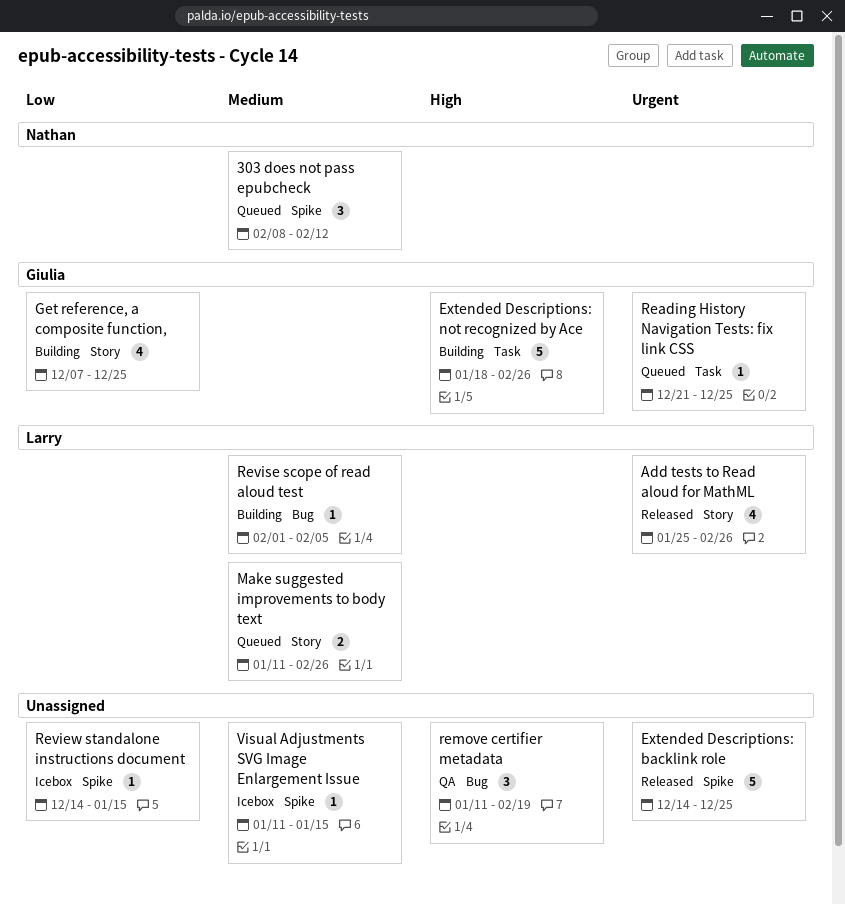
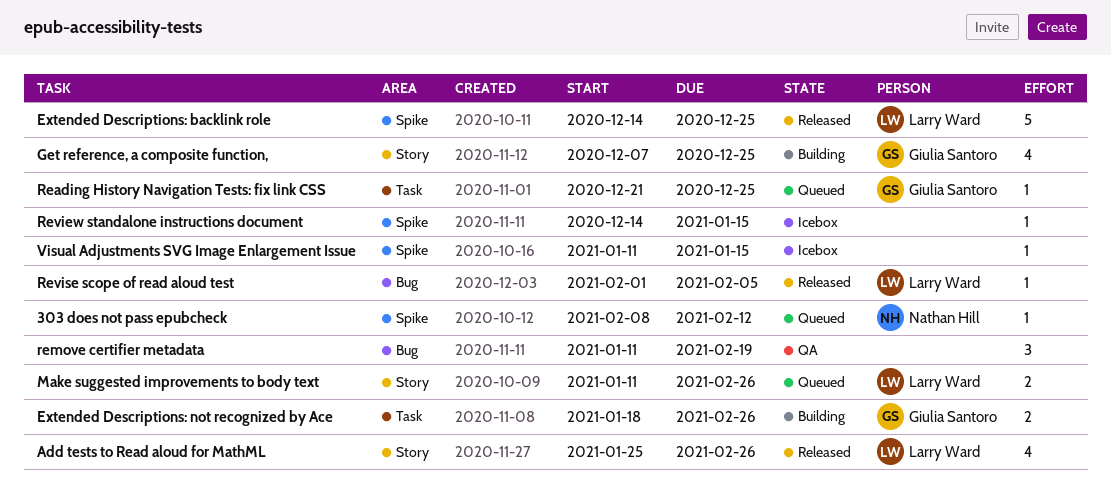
303 does not pass epubcheck, estimate: 3 -> 1
Extended Descriptions: backlink role, owner: none -> Larry Ward
Extended Descriptions: not recognized by Ace, estimate: 5 -> 2
Revise scope of read aloud test, status: Building -> Released

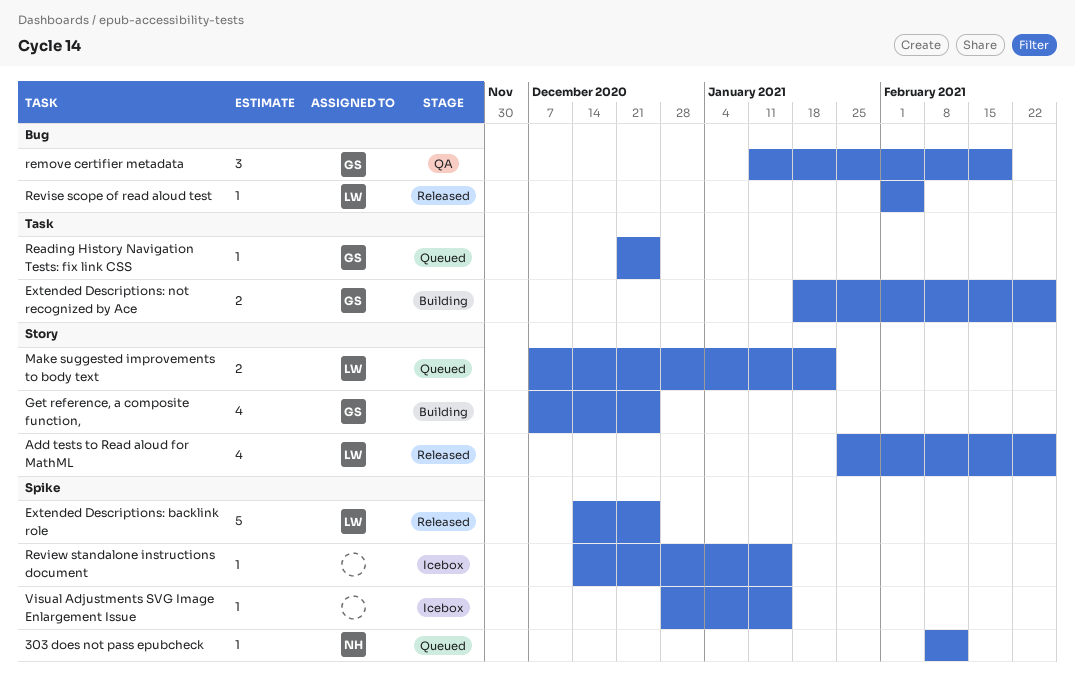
Make suggested improvements to body text, start: Jan 11 -> Dec 7
Make suggested improvements to body text, due: Feb 26 -> Jan 22
remove certifier metadata, owner: none -> Giulia Santoro
Visual Adjustments SVG Image Enlargement Issue, start: Jan 11 -> Dec 28

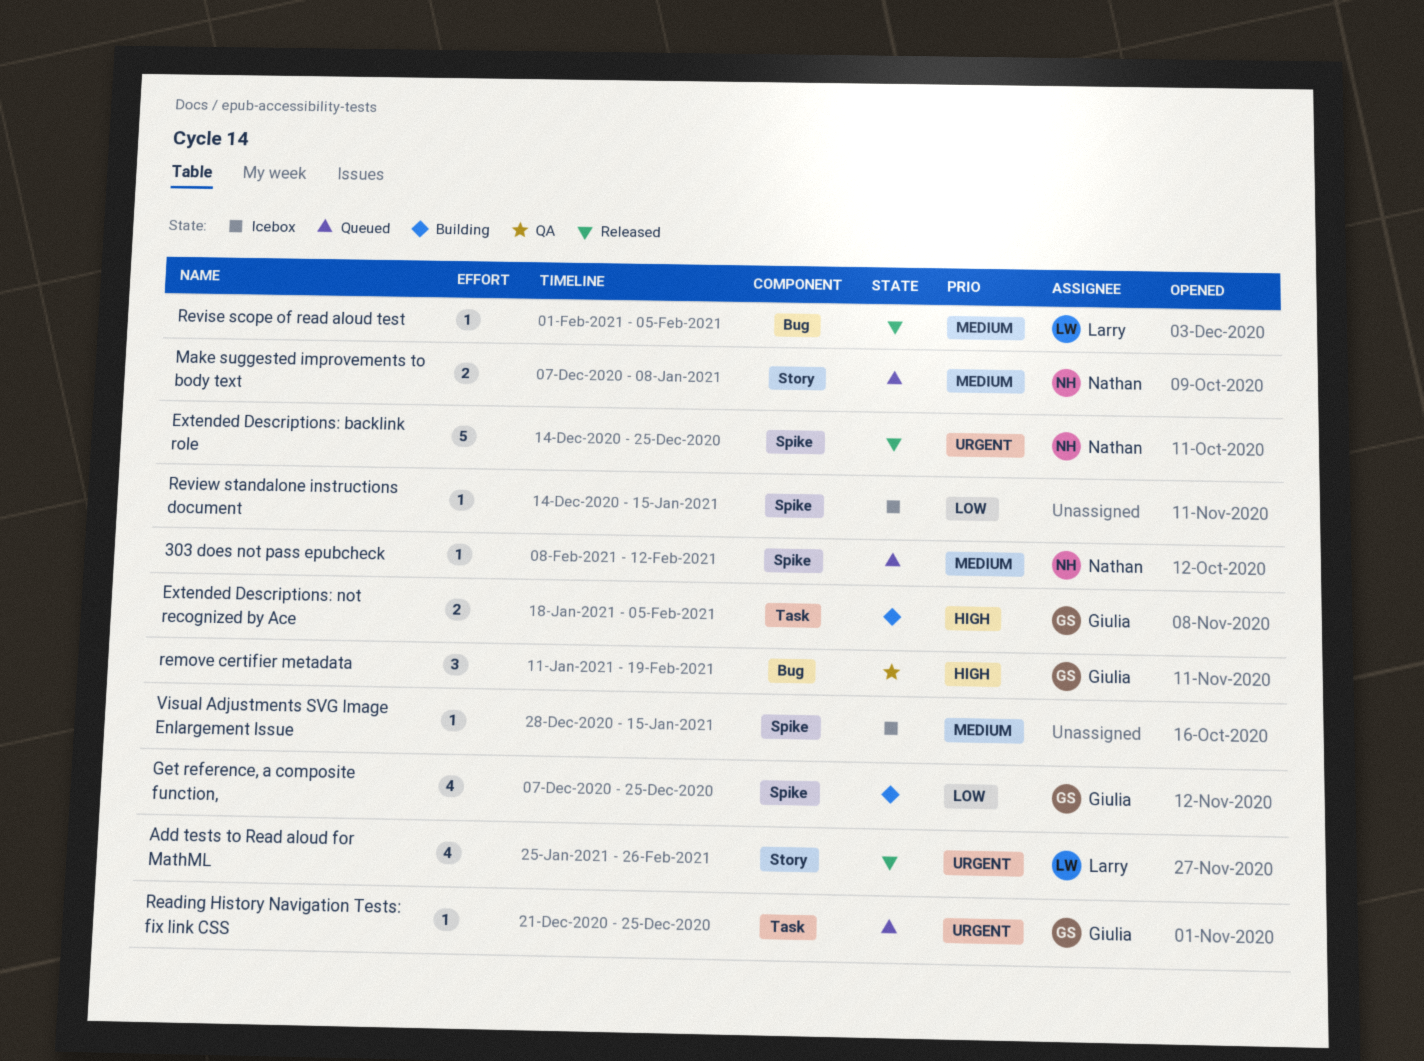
Extended Descriptions: backlink role, owner: Larry -> Nathan
Extended Descriptions: not recognized by Ace, due: Feb 26 -> Feb 5
Get reference, a composite function,, label: Story -> Spike
Make suggested improvements to body text, owner: Larry -> Nathan
Make suggested improvements to body text, due: Jan 22 -> Jan 8

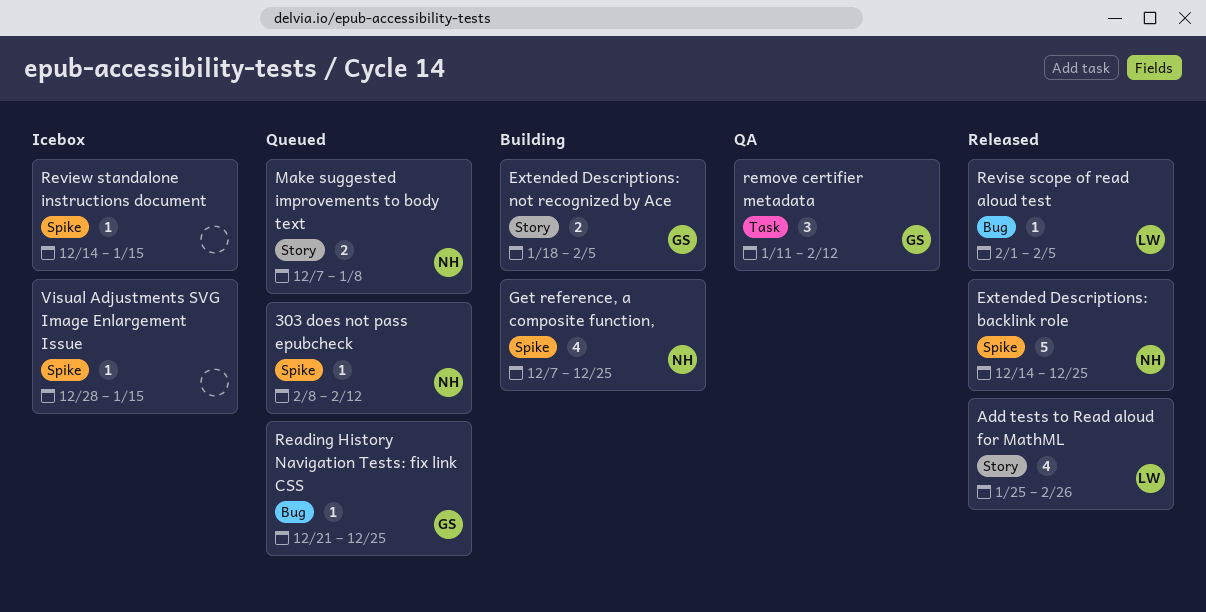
Extended Descriptions: not recognized by Ace, label: Task -> Story
Get reference, a composite function,, owner: Giulia -> Nathan
Reading History Navigation Tests: fix link CSS, label: Task -> Bug
remove certifier metadata, label: Bug -> Task
remove certifier metadata, due: Feb 19 -> Feb 12

